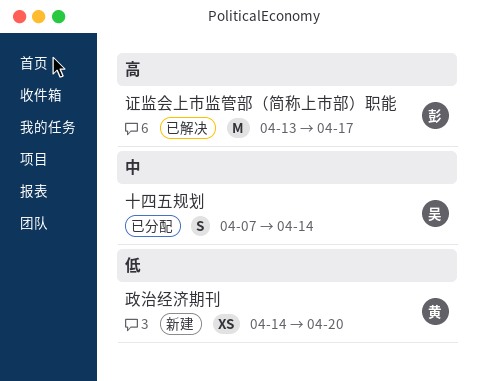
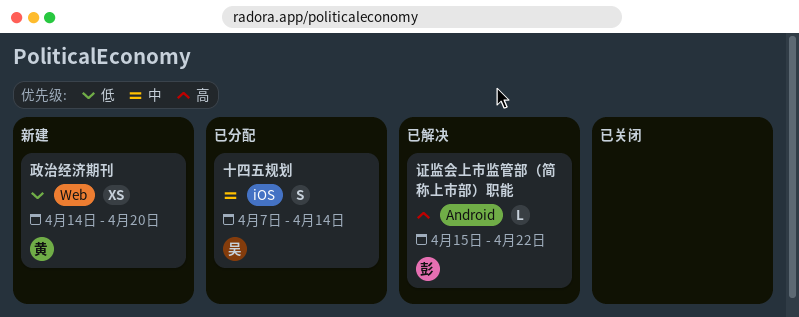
证监会上市监管部（简称上市部）职能, estimate: M -> L
证监会上市监管部（简称上市部）职能, start: Apr 13 -> Apr 15
证监会上市监管部（简称上市部）职能, due: Apr 17 -> Apr 22

